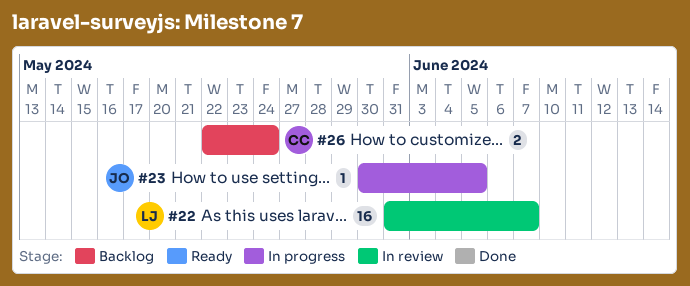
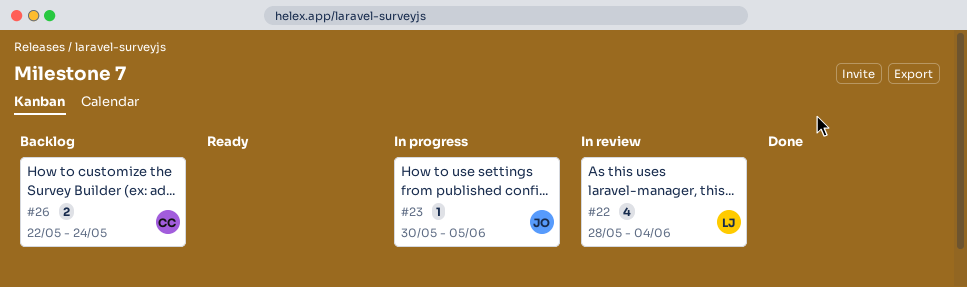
#22, estimate: 16 -> 4
#22, start: May 31 -> May 28
#22, due: Jun 7 -> Jun 4

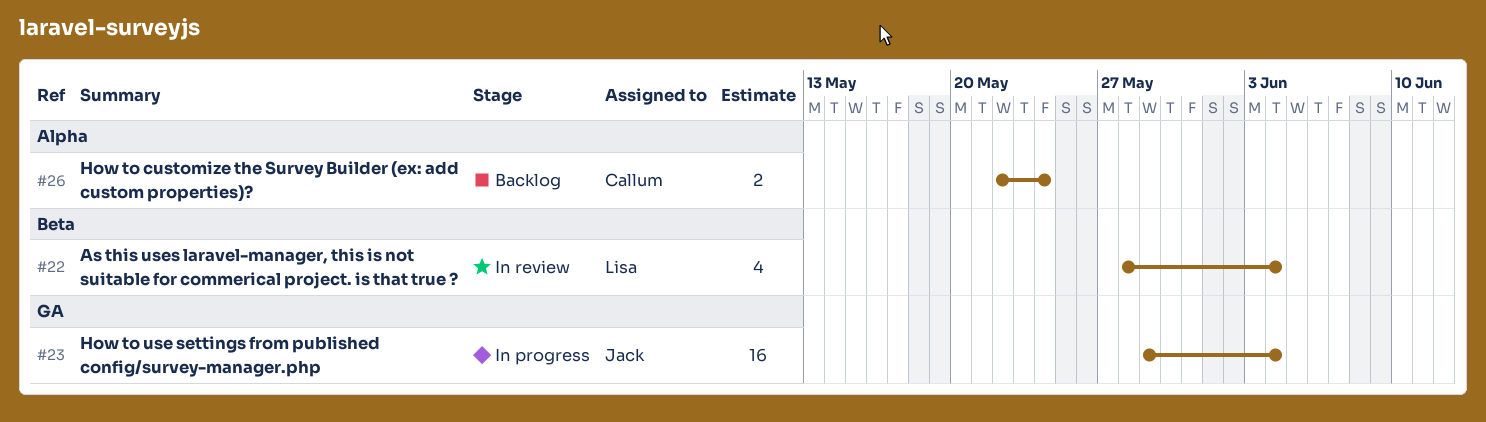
#23, estimate: 1 -> 16
#23, start: May 30 -> May 29
#23, due: Jun 5 -> Jun 4

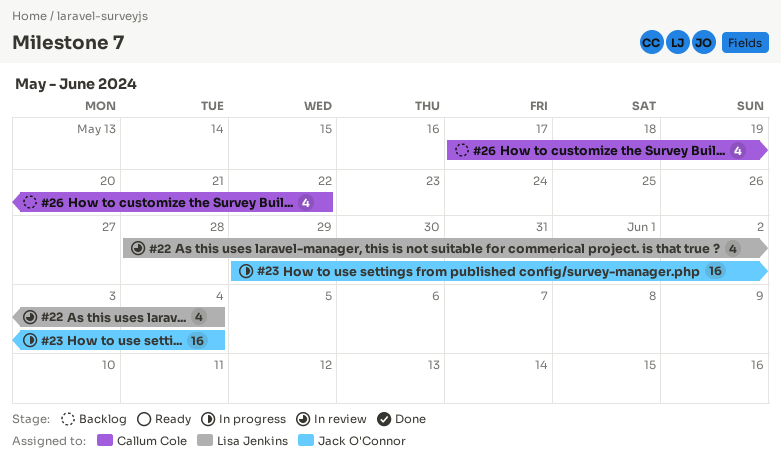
#26, estimate: 2 -> 4
#26, start: May 22 -> May 17
#26, due: May 24 -> May 22

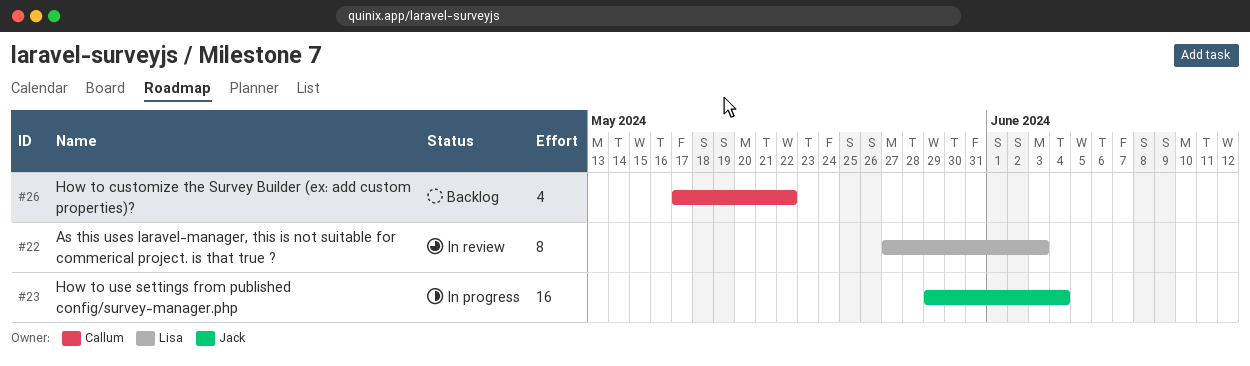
#22, estimate: 4 -> 8
#22, start: May 28 -> May 27
#22, due: Jun 4 -> Jun 3

